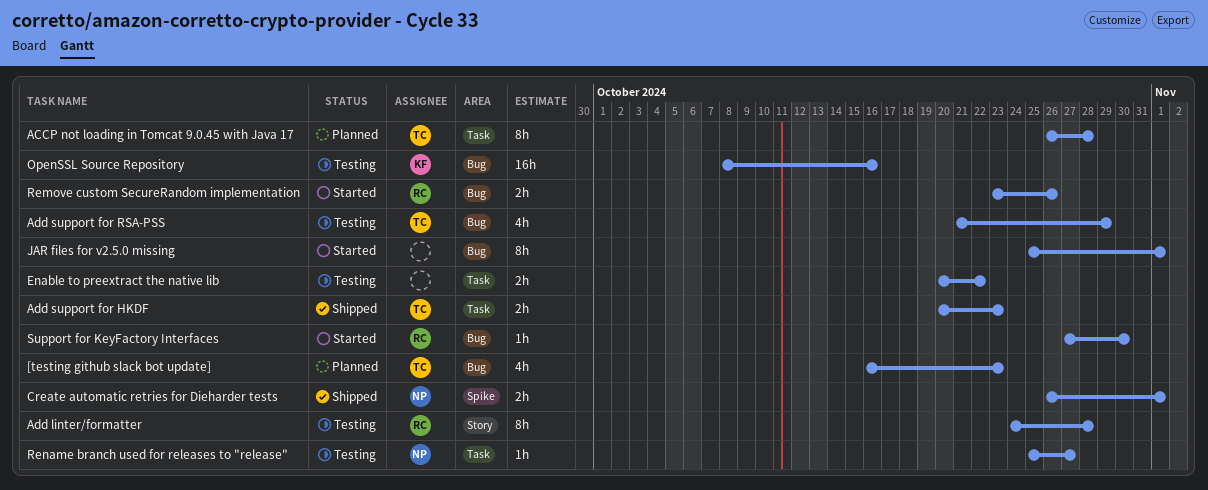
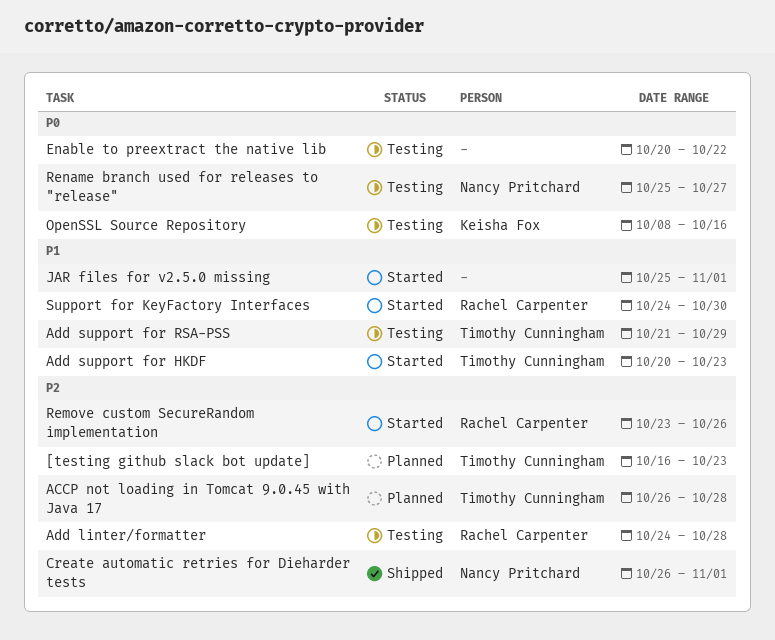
Add support for HKDF, status: Shipped -> Started
Support for KeyFactory Interfaces, start: Oct 27 -> Oct 24

